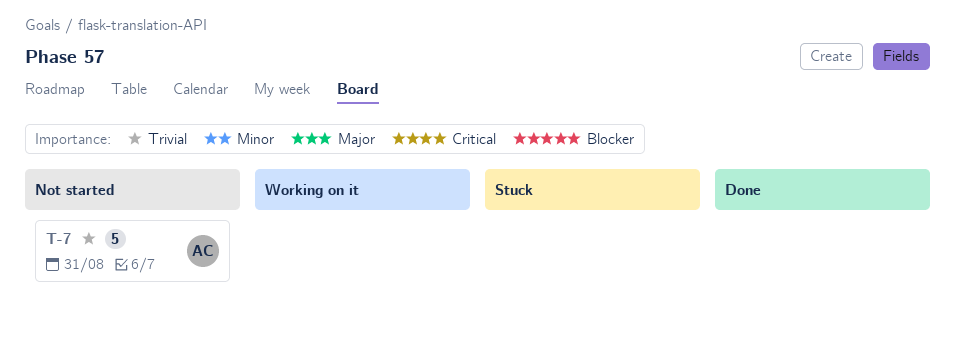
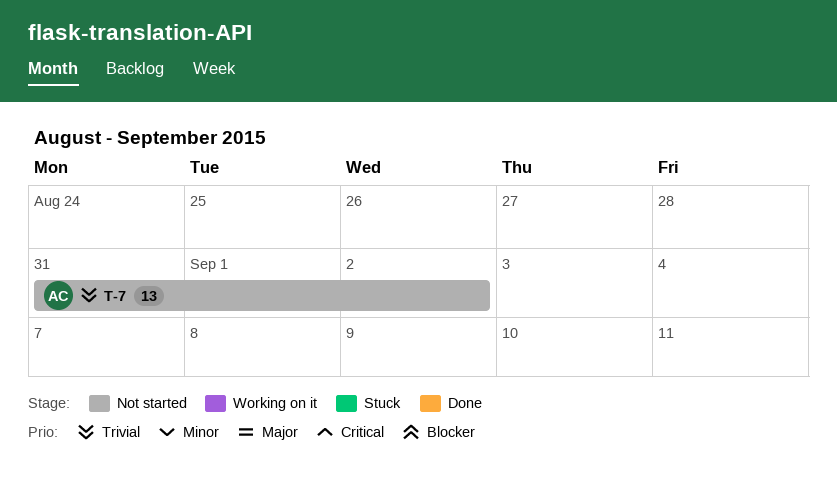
T-7, estimate: 5 -> 13
T-7, due: Aug 31 -> Sep 2

